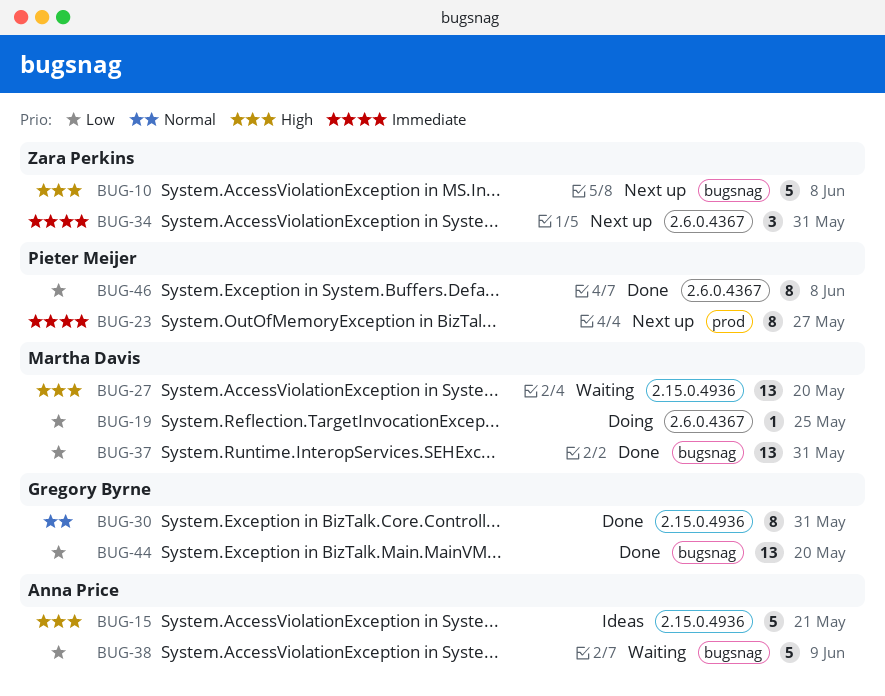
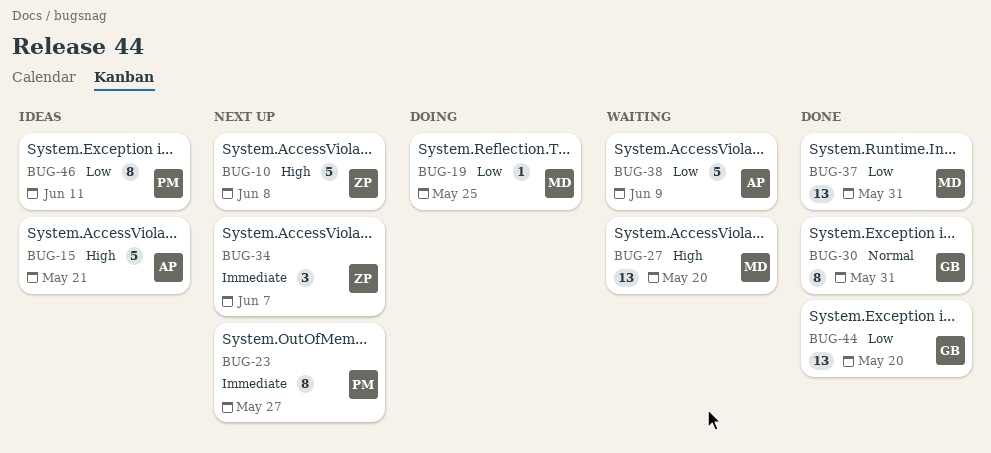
BUG-34, due: May 31 -> Jun 7
BUG-46, status: Done -> Ideas
BUG-46, due: Jun 8 -> Jun 11

